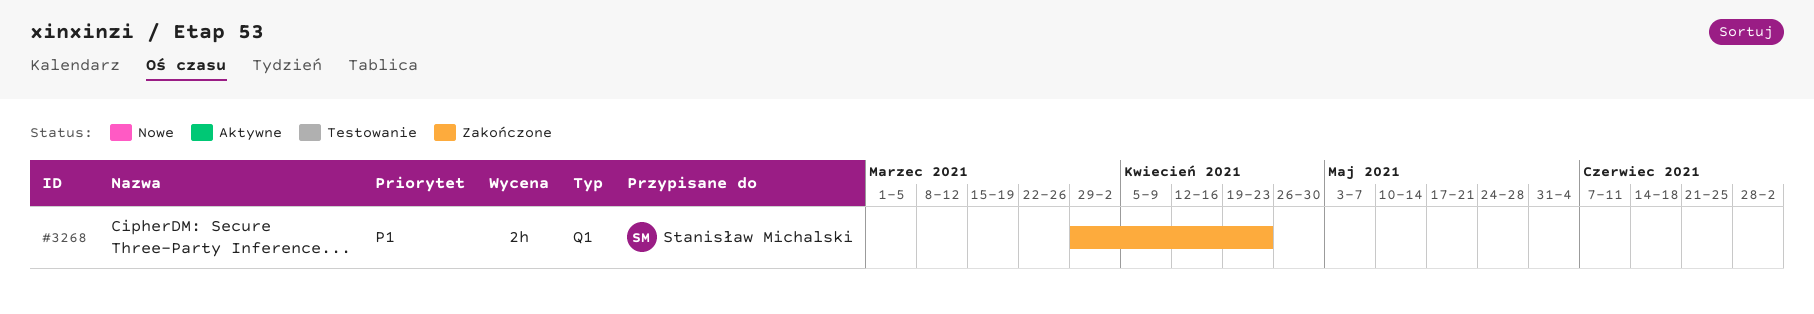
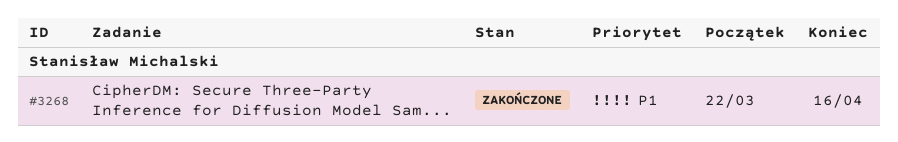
#3268, start: Mar 29 -> Mar 22
#3268, due: Apr 23 -> Apr 16

